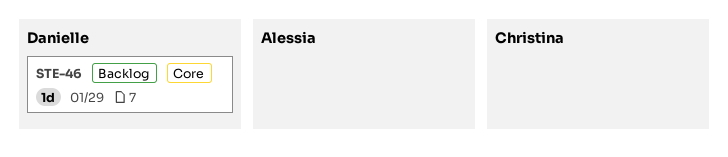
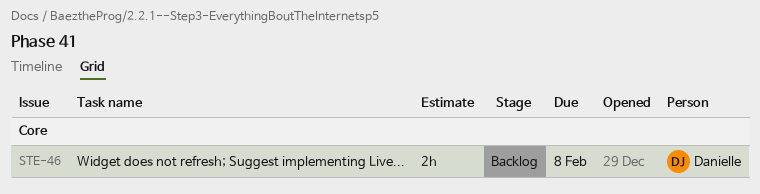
STE-46, estimate: 1d -> 2h
STE-46, due: Jan 29 -> Feb 8

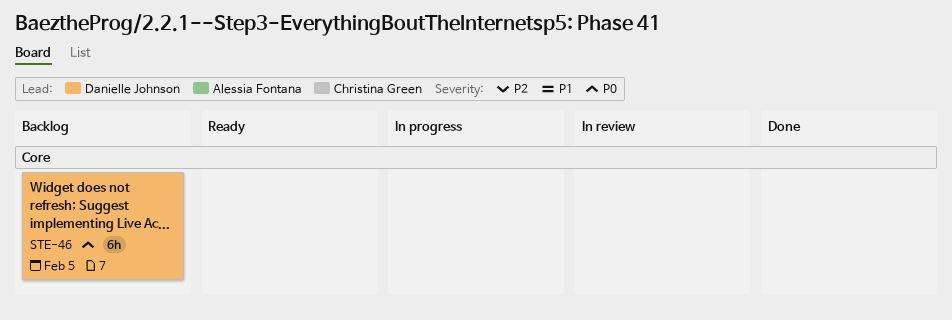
STE-46, estimate: 2h -> 6h
STE-46, due: Feb 8 -> Feb 5

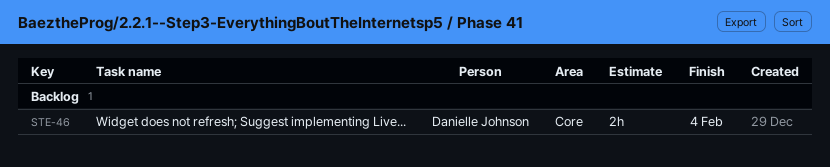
STE-46, estimate: 6h -> 2h
STE-46, due: Feb 5 -> Feb 4

